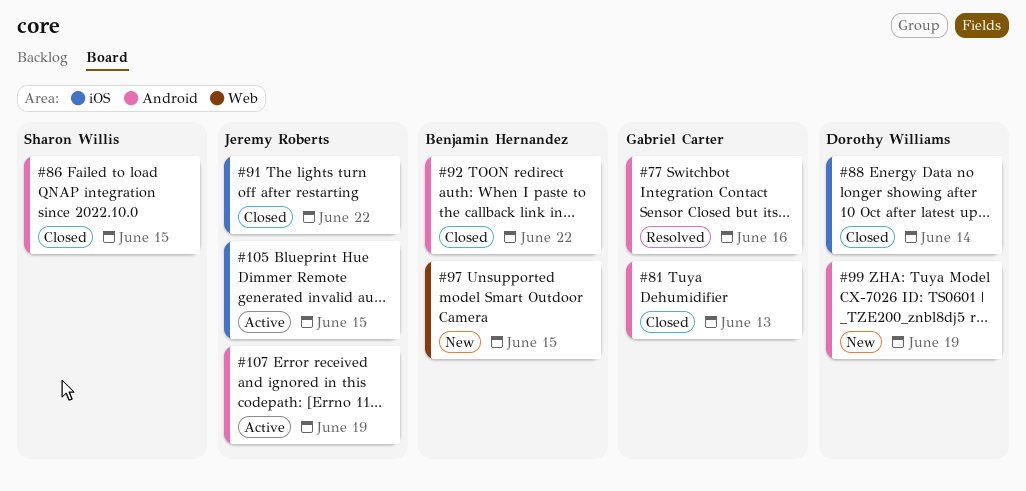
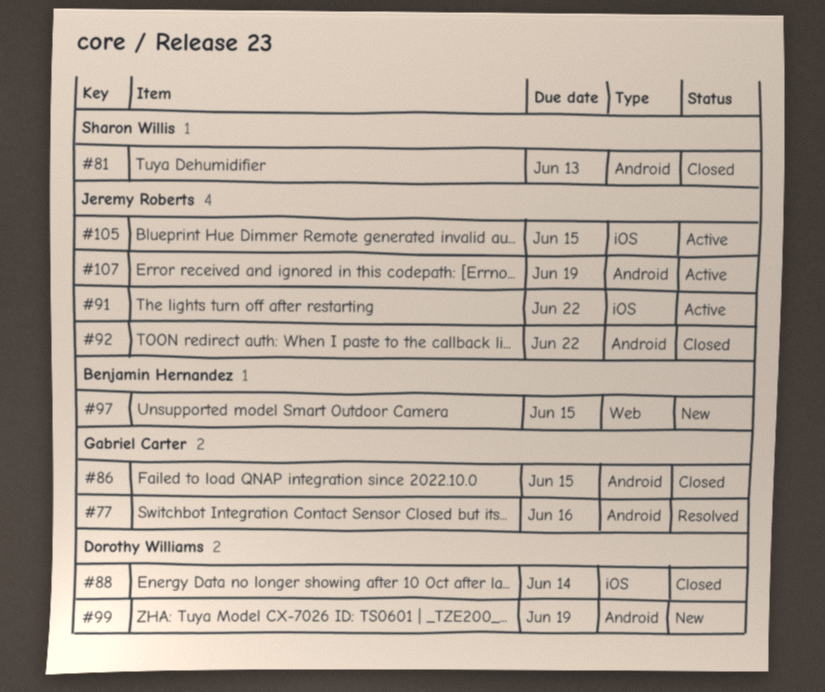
#81, owner: Gabriel Carter -> Sharon Willis
#86, owner: Sharon Willis -> Gabriel Carter
#91, status: Closed -> Active
#92, owner: Benjamin Hernandez -> Jeremy Roberts

